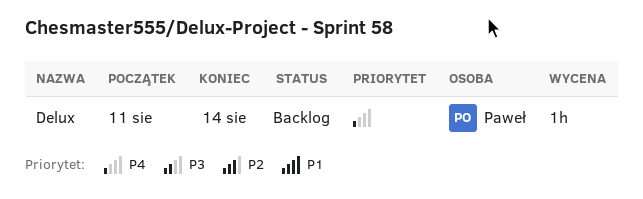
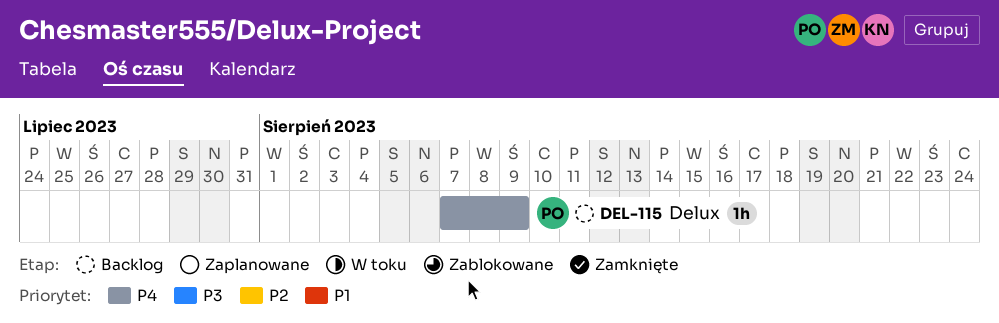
Delux, start: Aug 11 -> Aug 7
Delux, due: Aug 14 -> Aug 9

